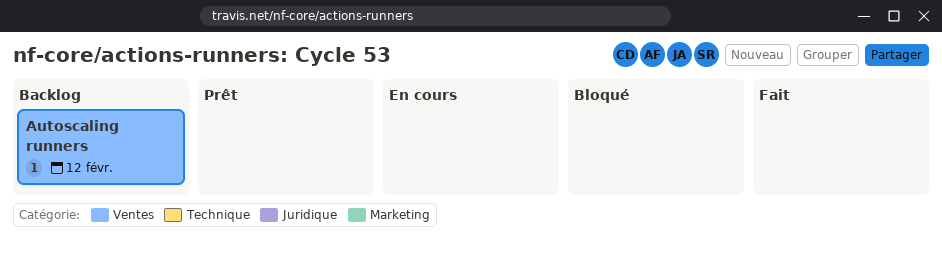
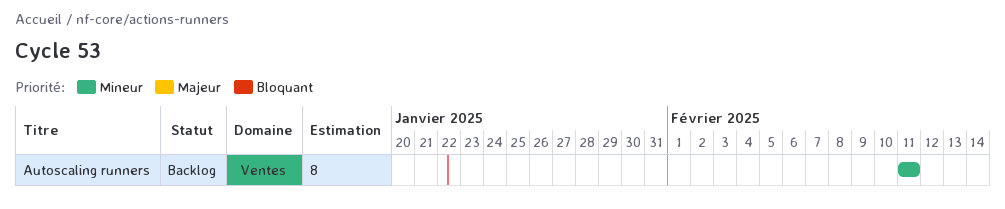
Autoscaling runners, estimate: 1 -> 8
Autoscaling runners, due: Feb 12 -> Feb 11

